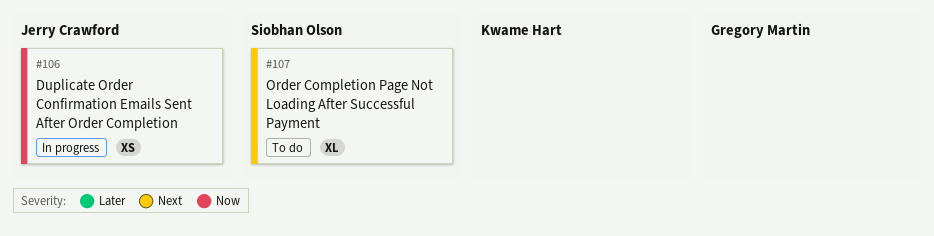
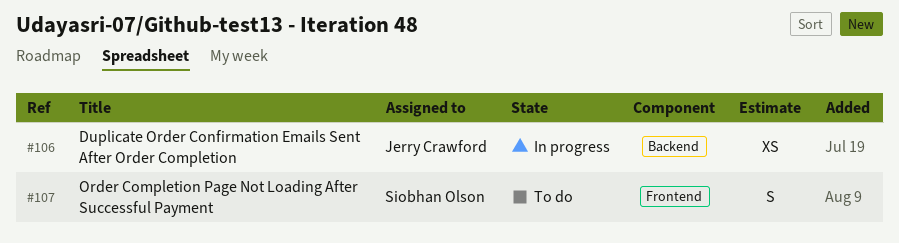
#107, estimate: XL -> S

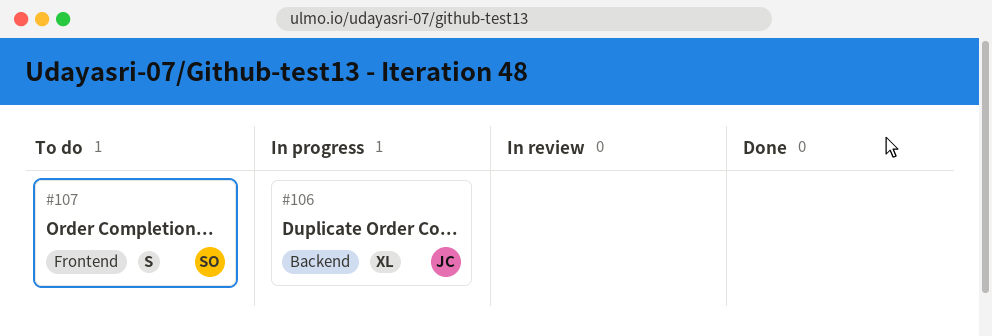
#106, estimate: XS -> XL

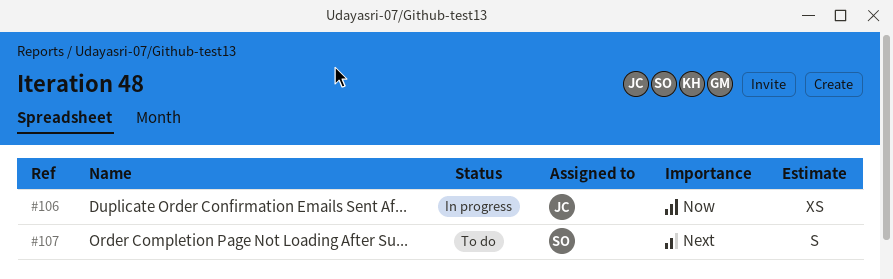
#106, estimate: XL -> XS

